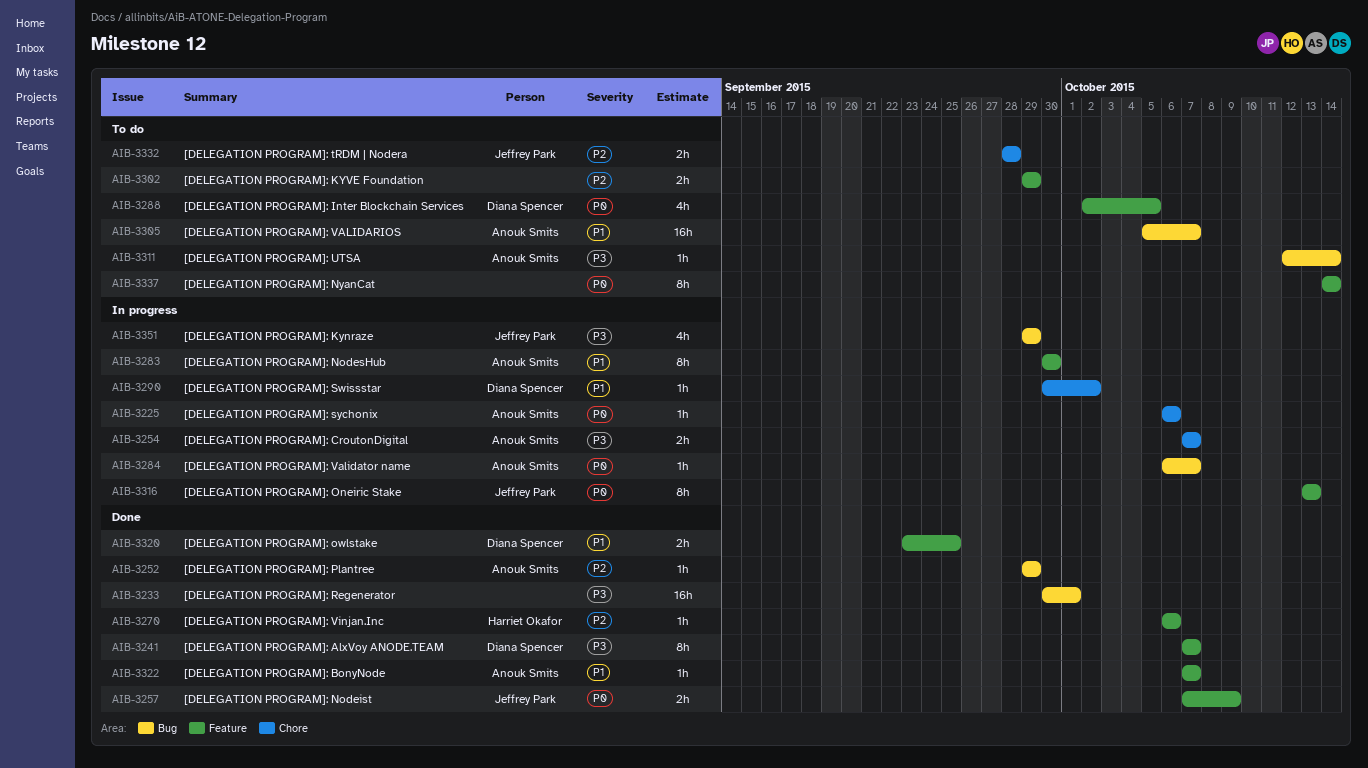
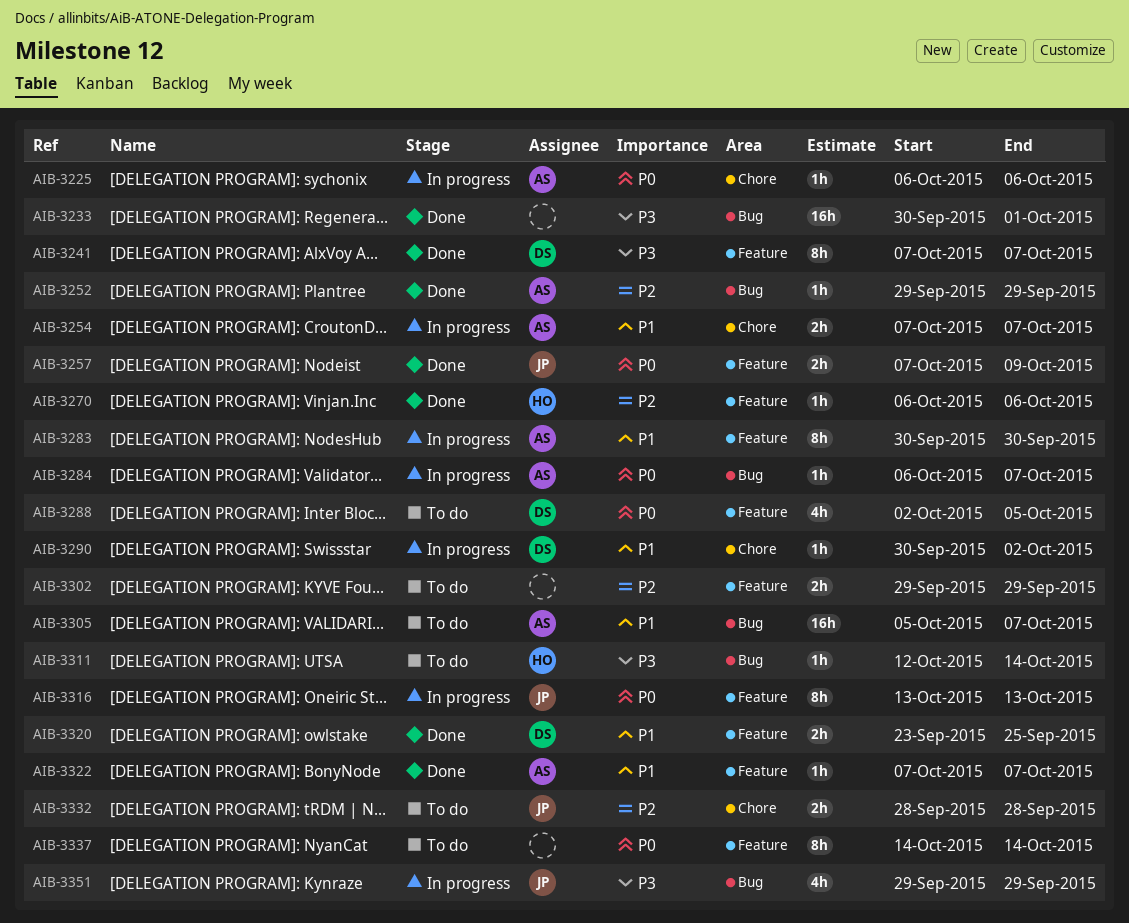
AIB-3254, priority: P3 -> P1
AIB-3311, owner: Anouk Smits -> Harriet Okafor

